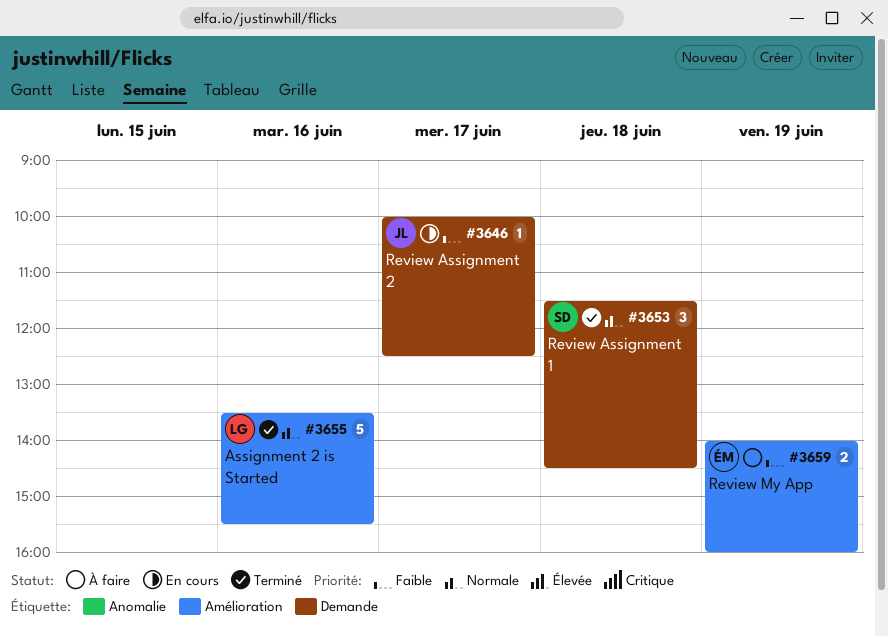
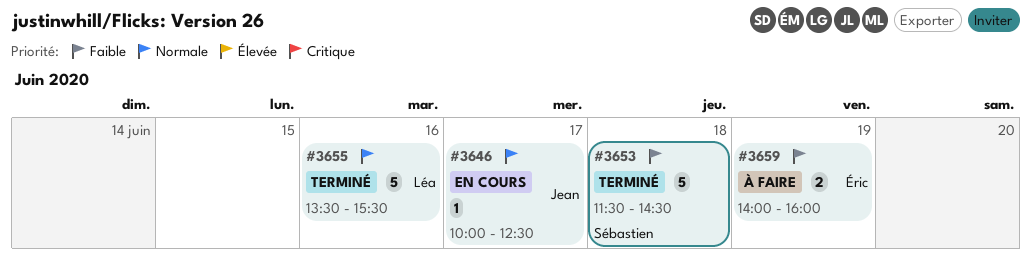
#3646, priority: Faible -> Normale
#3653, priority: Normale -> Faible
#3653, estimate: 3 -> 5

